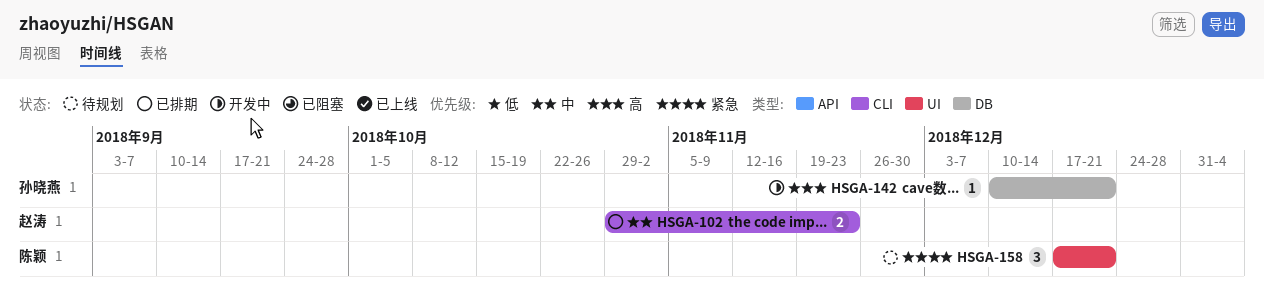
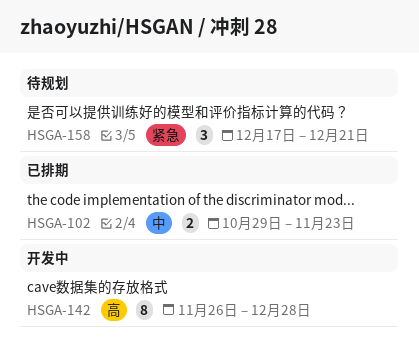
HSGA-142, estimate: 1 -> 8
HSGA-142, start: Dec 10 -> Nov 26
HSGA-142, due: Dec 21 -> Dec 28

